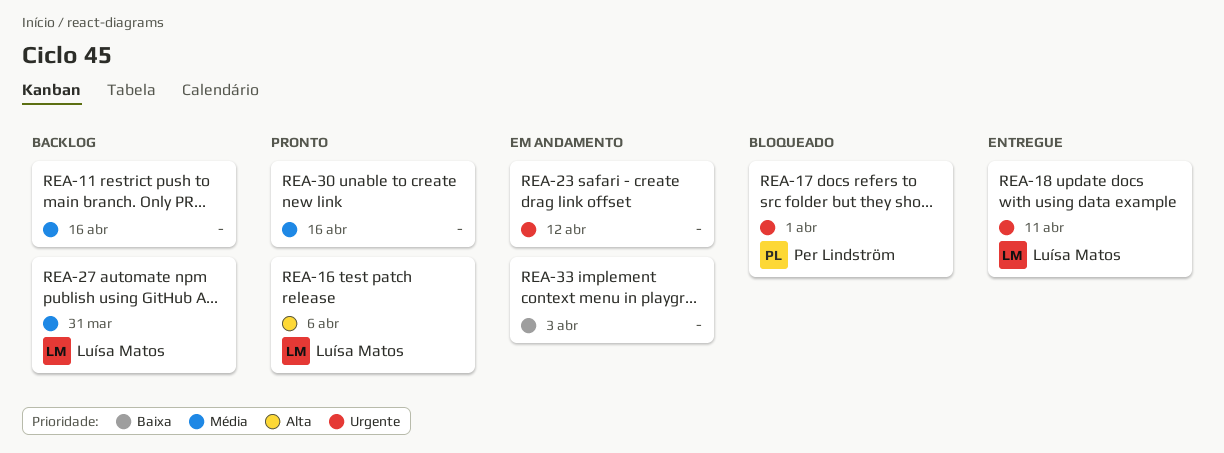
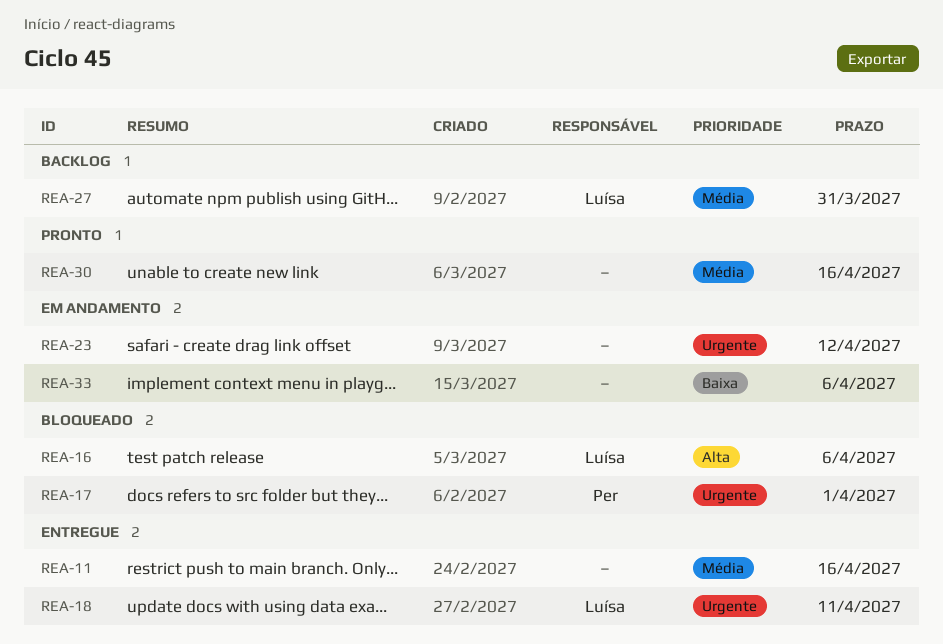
REA-11, status: Backlog -> Entregue
REA-16, status: Pronto -> Bloqueado
REA-33, due: Apr 3 -> Apr 6

